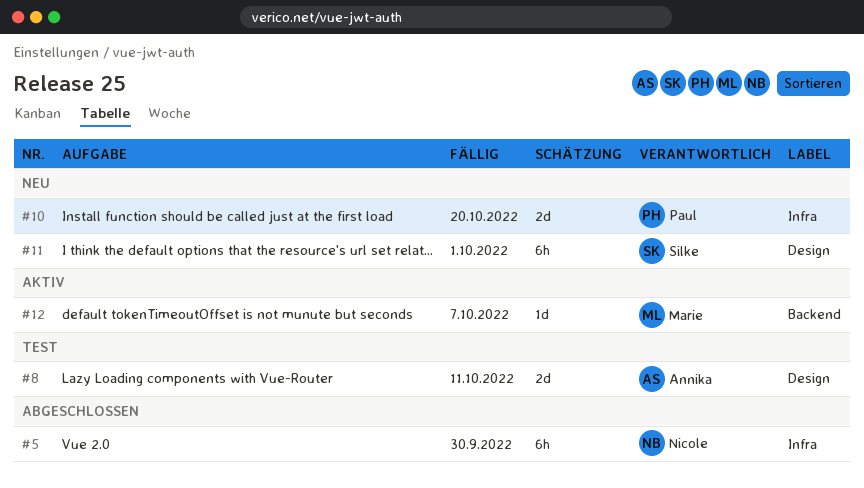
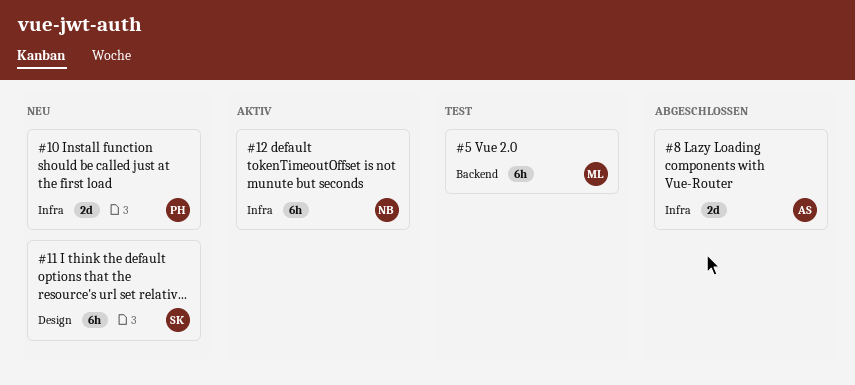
#5, status: Abgeschlossen -> Test
#5, owner: Nicole -> Marie
#5, label: Infra -> Backend
#8, status: Test -> Abgeschlossen
#8, label: Design -> Infra
#12, owner: Marie -> Nicole
#12, label: Backend -> Infra
#12, estimate: 1d -> 6h

